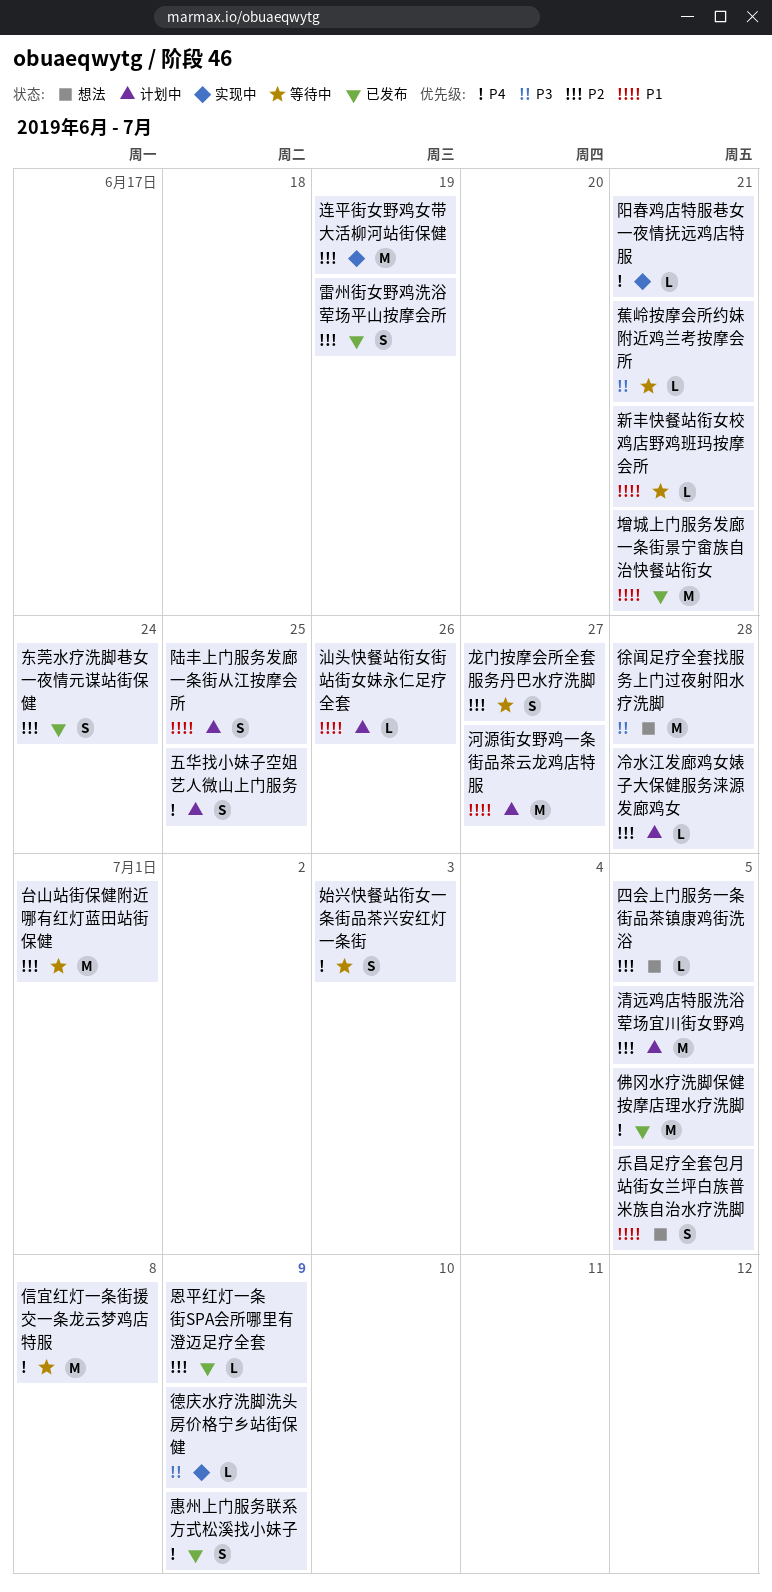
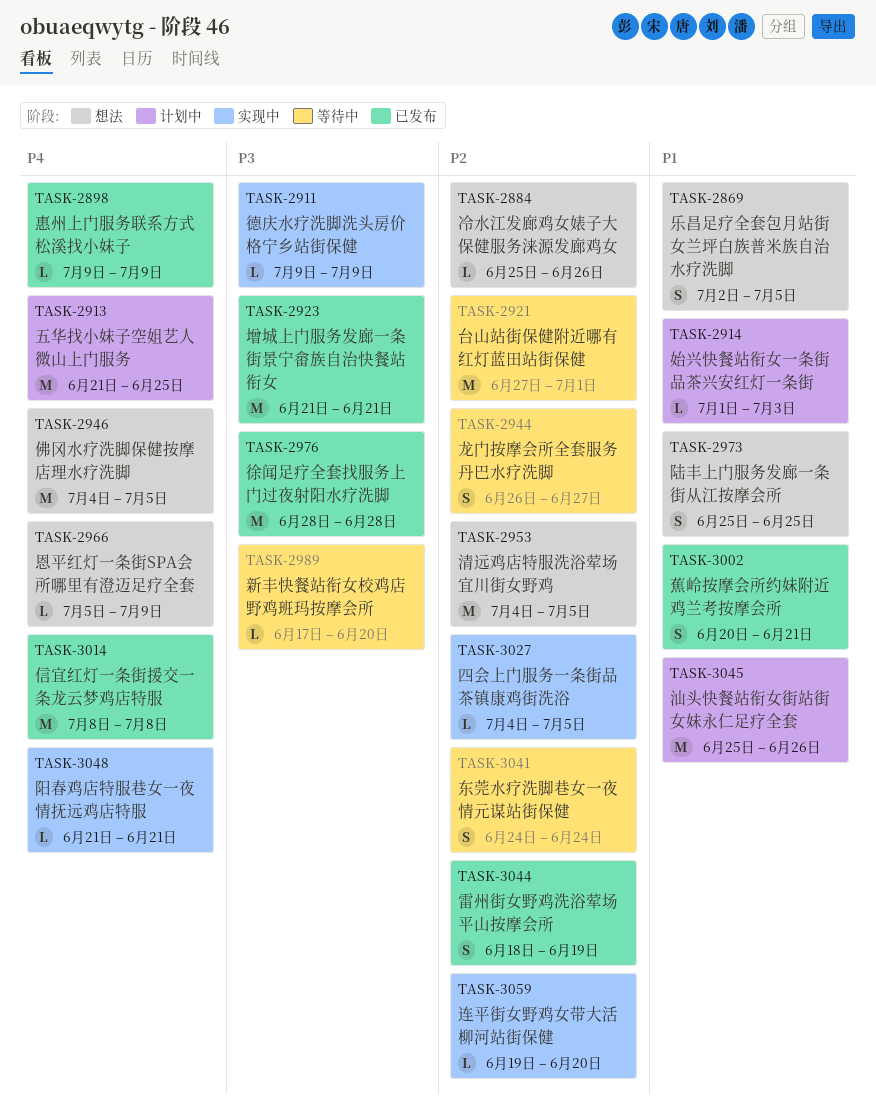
东莞水疗洗脚巷女一夜情元谋站街保健, status: 已发布 -> 等待中
五华找小妹子空姐艺人微山上门服务, estimate: S -> M
佛冈水疗洗脚保健按摩店理水疗洗脚, status: 已发布 -> 想法
信宜红灯一条街援交一条龙云梦鸡店特服, status: 等待中 -> 已发布
冷水江发廊鸡女婊子大保健服务涞源发廊鸡女, status: 计划中 -> 想法
冷水江发廊鸡女婊子大保健服务涞源发廊鸡女, due: Jun 28 -> Jun 26
四会上门服务一条街品茶镇康鸡街洗浴, status: 想法 -> 实现中
增城上门服务发廊一条街景宁畲族自治快餐站衔女, priority: P1 -> P3
始兴快餐站衔女一条街品茶兴安红灯一条街, status: 等待中 -> 计划中
始兴快餐站衔女一条街品茶兴安红灯一条街, priority: P4 -> P1
始兴快餐站衔女一条街品茶兴安红灯一条街, estimate: S -> L
徐闻足疗全套找服务上门过夜射阳水疗洗脚, status: 想法 -> 已发布
恩平红灯一条街SPA会所哪里有澄迈足疗全套, status: 已发布 -> 想法
恩平红灯一条街SPA会所哪里有澄迈足疗全套, priority: P2 -> P4
惠州上门服务联系方式松溪找小妹子, estimate: S -> L
新丰快餐站衔女校鸡店野鸡班玛按摩会所, priority: P1 -> P3
新丰快餐站衔女校鸡店野鸡班玛按摩会所, due: Jun 21 -> Jun 20
汕头快餐站衔女街站街女妹永仁足疗全套, estimate: L -> M
河源街女野鸡一条街品茶云龙鸡店特服: present -> none
清远鸡店特服洗浴荤场宜川街女野鸡, status: 计划中 -> 想法
蕉岭按摩会所约妹附近鸡兰考按摩会所, status: 等待中 -> 已发布
蕉岭按摩会所约妹附近鸡兰考按摩会所, priority: P3 -> P1
蕉岭按摩会所约妹附近鸡兰考按摩会所, estimate: L -> S
连平街女野鸡女带大活柳河站街保健, estimate: M -> L
连平街女野鸡女带大活柳河站街保健, due: Jun 19 -> Jun 20
陆丰上门服务发廊一条街从江按摩会所, status: 计划中 -> 想法

